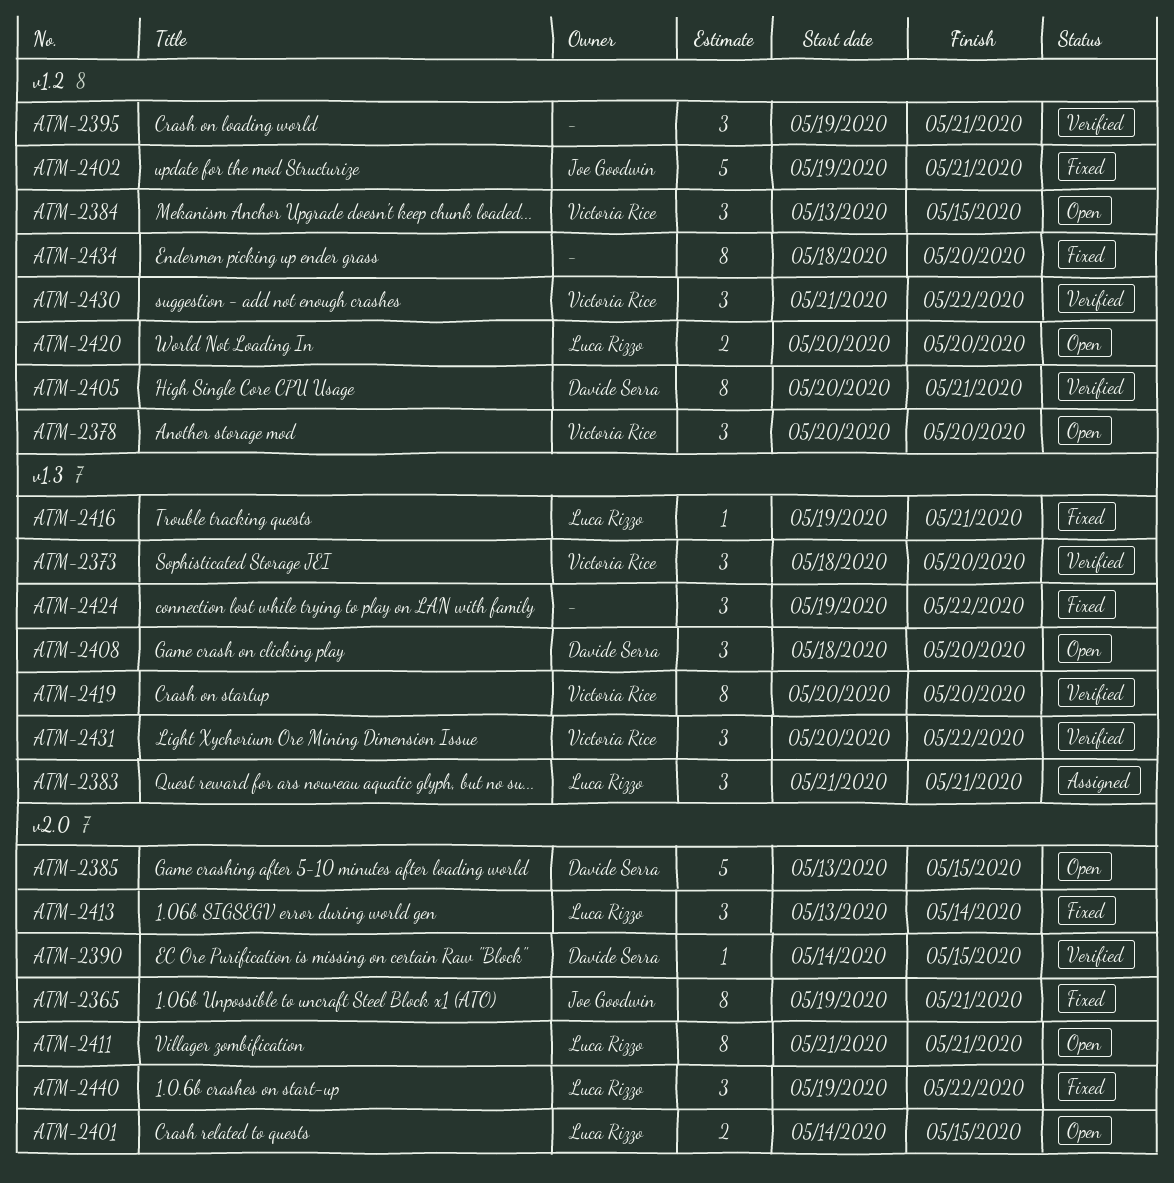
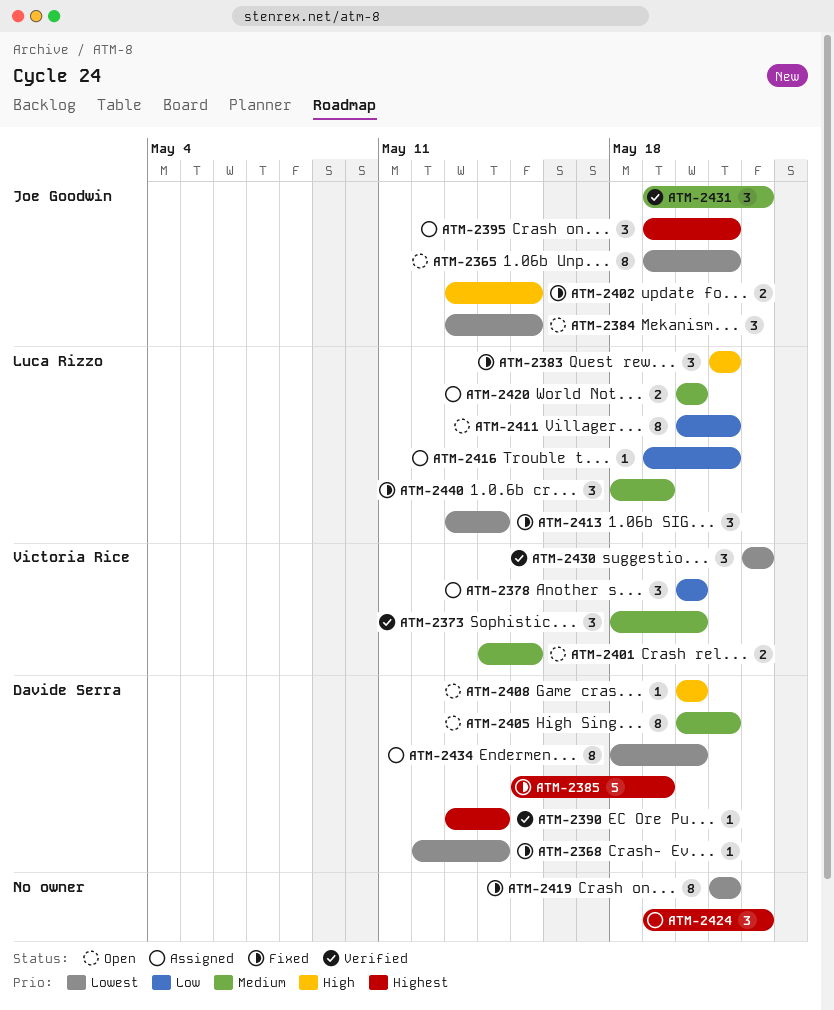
ATM-2365, status: Fixed -> Open
ATM-2368: none -> present
ATM-2378, status: Open -> Assigned
ATM-2383, status: Assigned -> Fixed
ATM-2384, owner: Victoria Rice -> Joe Goodwin
ATM-2385, status: Open -> Fixed
ATM-2385, start: May 13 -> May 15
ATM-2385, due: May 15 -> May 19
ATM-2390, start: May 14 -> May 13
ATM-2390, due: May 15 -> May 14
ATM-2395, status: Verified -> Assigned
ATM-2395, owner: none -> Joe Goodwin
ATM-2401, owner: Luca Rizzo -> Victoria Rice
ATM-2402, estimate: 5 -> 2
ATM-2402, start: May 19 -> May 13
ATM-2402, due: May 21 -> May 15
ATM-2405, status: Verified -> Open
ATM-2408, estimate: 3 -> 1
ATM-2408, start: May 18 -> May 20
ATM-2411, start: May 21 -> May 20
ATM-2416, status: Fixed -> Assigned
ATM-2419, status: Verified -> Fixed
ATM-2419, owner: Victoria Rice -> none
ATM-2419, start: May 20 -> May 21
ATM-2419, due: May 20 -> May 21
ATM-2420, status: Open -> Assigned
ATM-2424, status: Fixed -> Assigned
ATM-2430, start: May 21 -> May 22
ATM-2431, owner: Victoria Rice -> Joe Goodwin
ATM-2431, start: May 20 -> May 19
ATM-2434, status: Fixed -> Assigned
ATM-2434, owner: none -> Davide Serra
ATM-2440, start: May 19 -> May 18
ATM-2440, due: May 22 -> May 19

